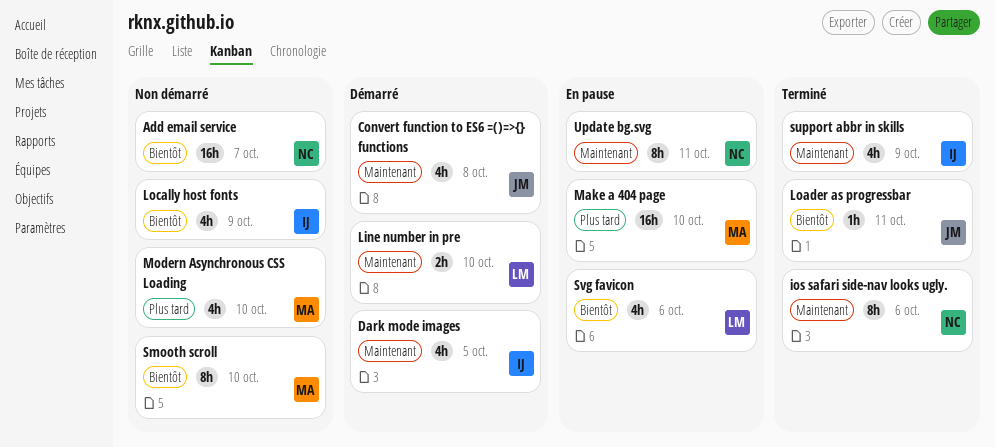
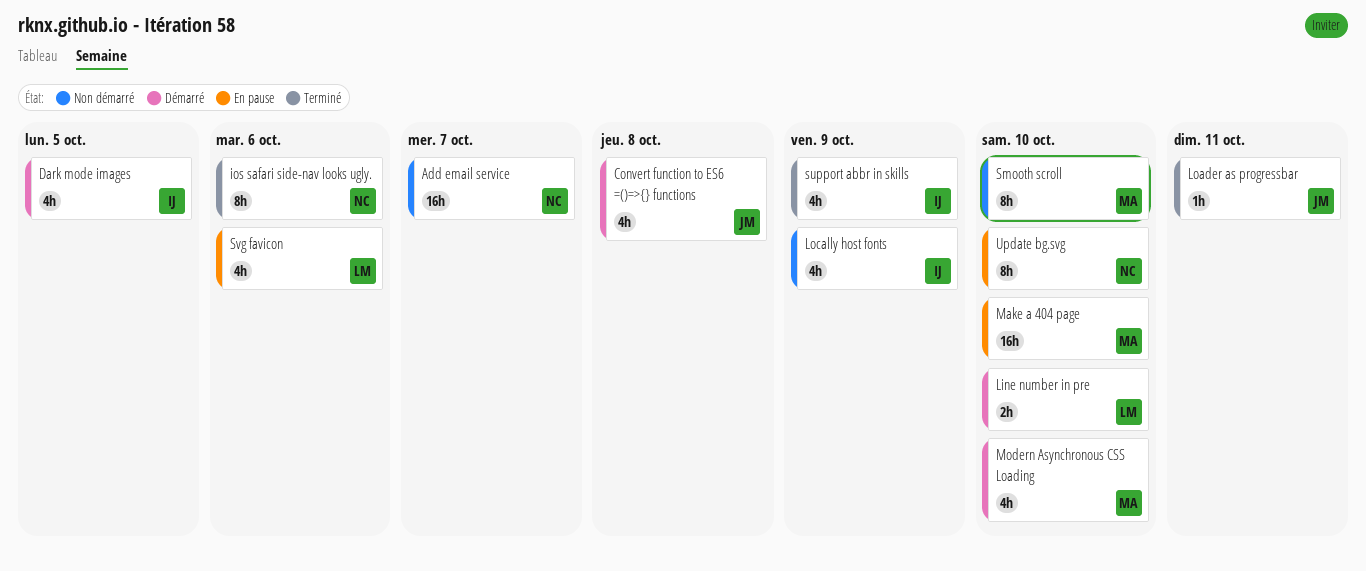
Modern Asynchronous CSS Loading, status: Non démarré -> Démarré
Update bg.svg, due: Oct 11 -> Oct 10

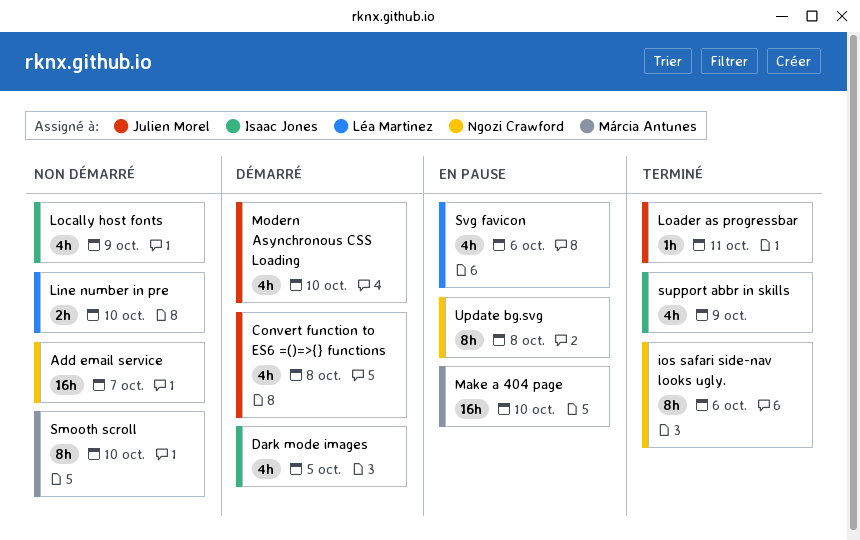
Line number in pre, status: Démarré -> Non démarré
Modern Asynchronous CSS Loading, owner: Márcia Antunes -> Julien Morel
Update bg.svg, due: Oct 10 -> Oct 8

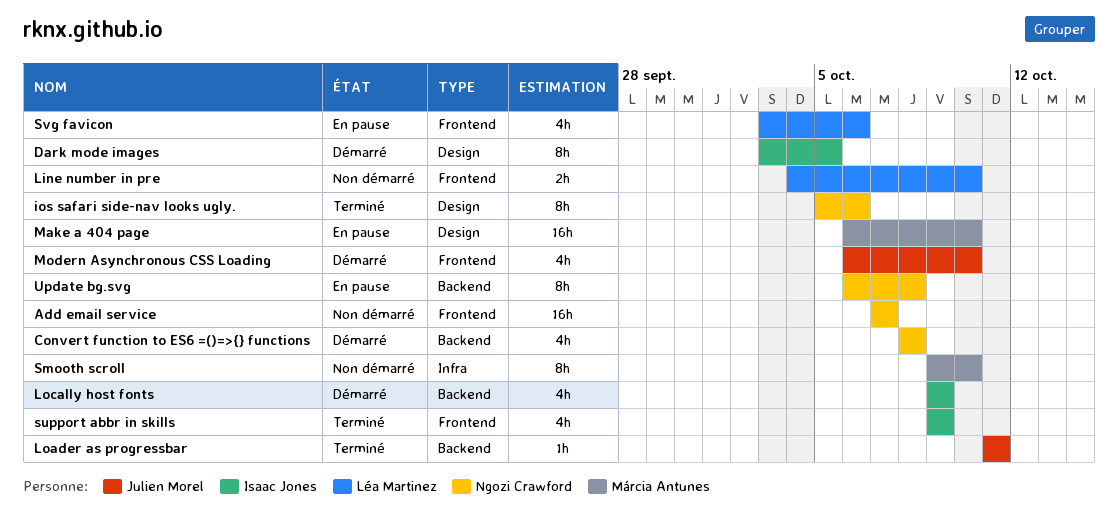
Convert function to ES6 =()=>{} functions, owner: Julien Morel -> Ngozi Crawford
Dark mode images, estimate: 4h -> 8h
Locally host fonts, status: Non démarré -> Démarré

